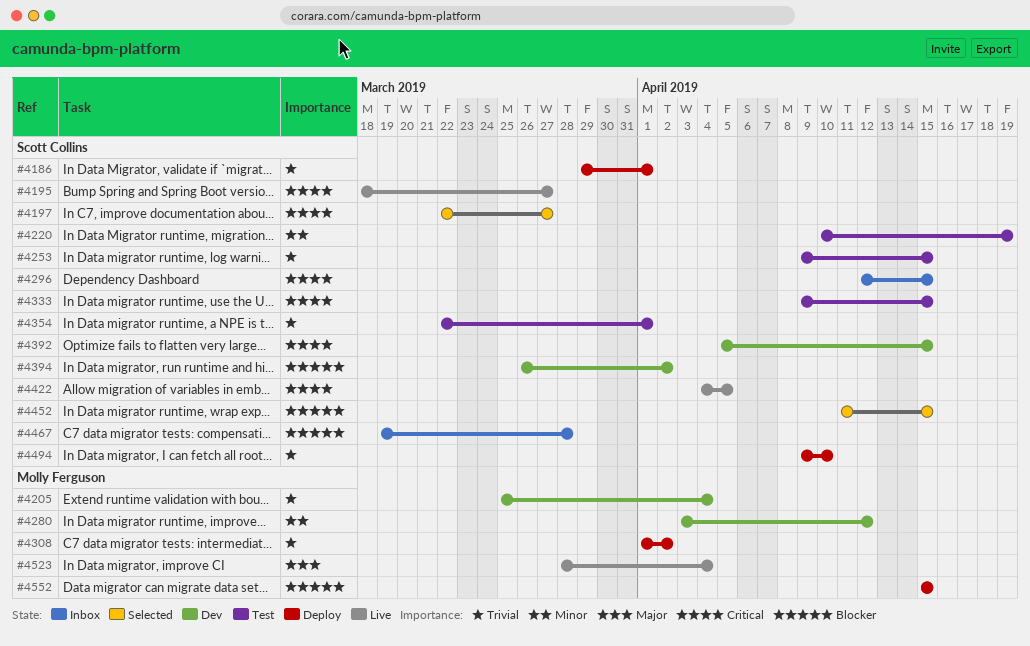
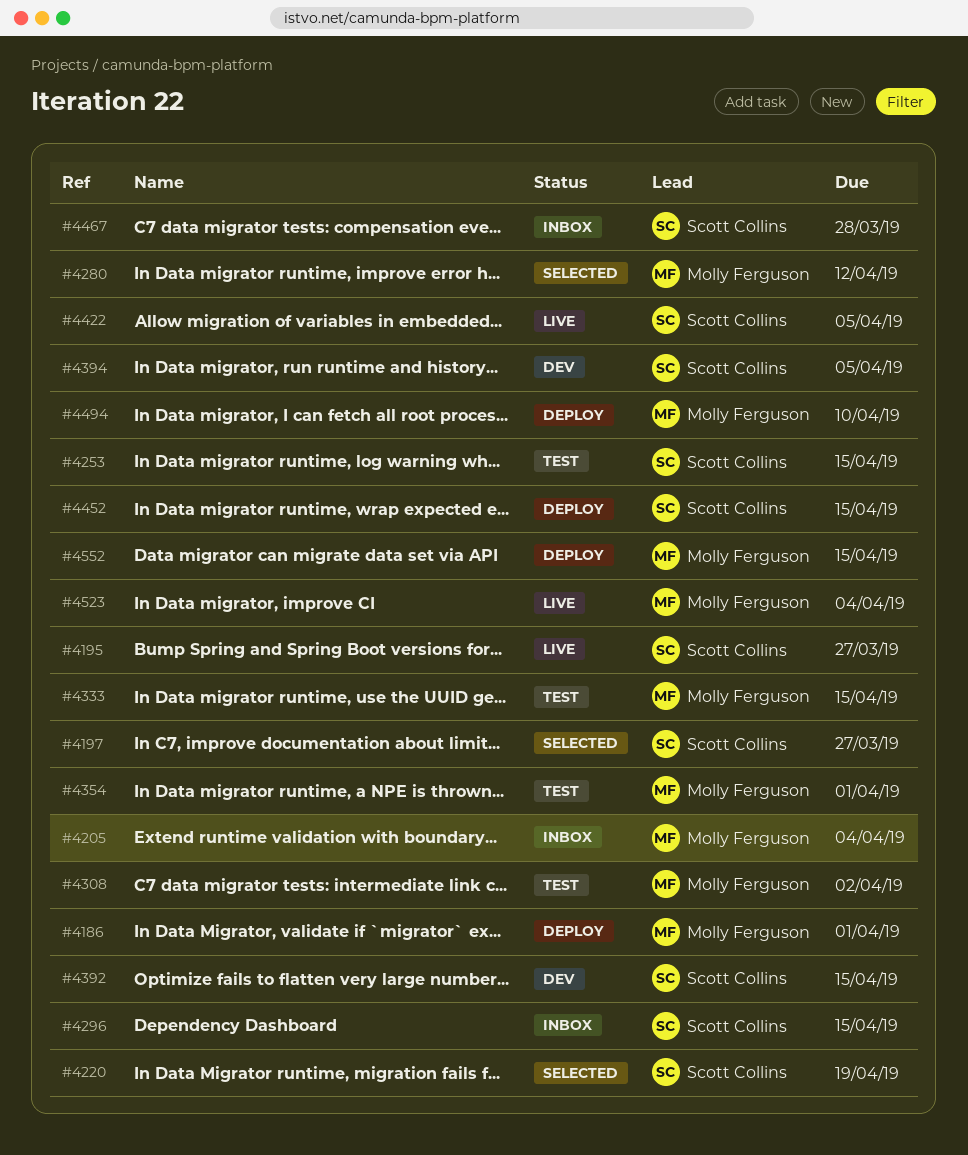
#4186, owner: Scott Collins -> Molly Ferguson
#4205, status: Dev -> Inbox
#4220, status: Test -> Selected
#4280, status: Dev -> Selected
#4308, status: Deploy -> Test
#4333, owner: Scott Collins -> Molly Ferguson
#4354, owner: Scott Collins -> Molly Ferguson
#4394, due: Apr 2 -> Apr 5
#4452, status: Selected -> Deploy
#4494, owner: Scott Collins -> Molly Ferguson

